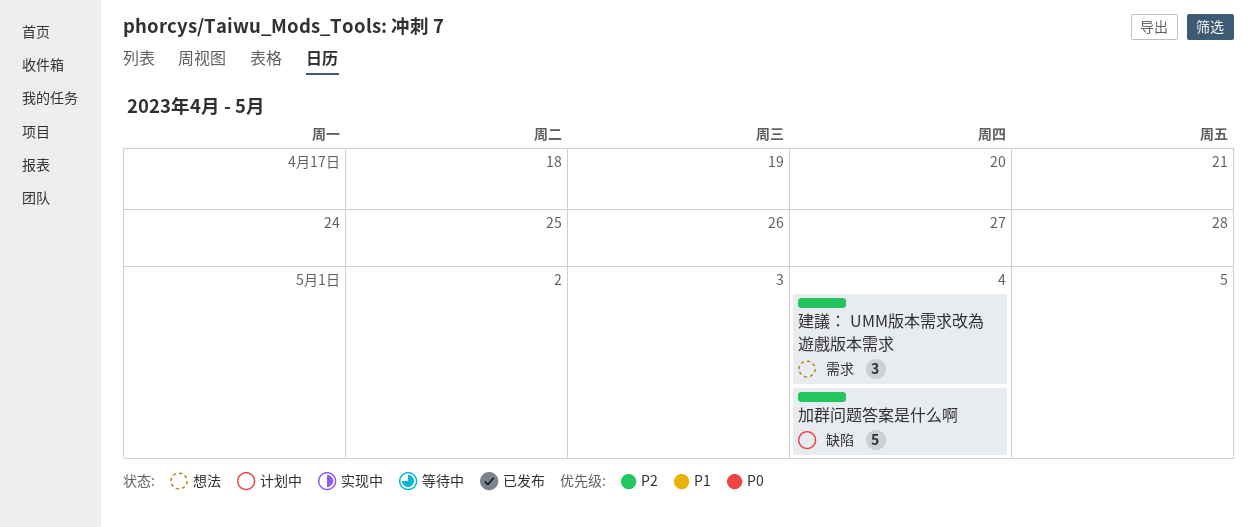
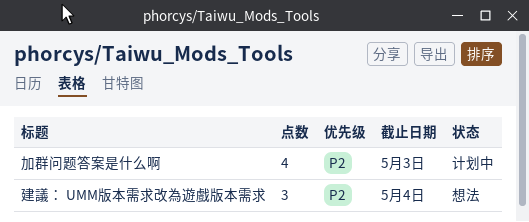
加群问题答案是什么啊, estimate: 5 -> 4
加群问题答案是什么啊, due: May 4 -> May 3

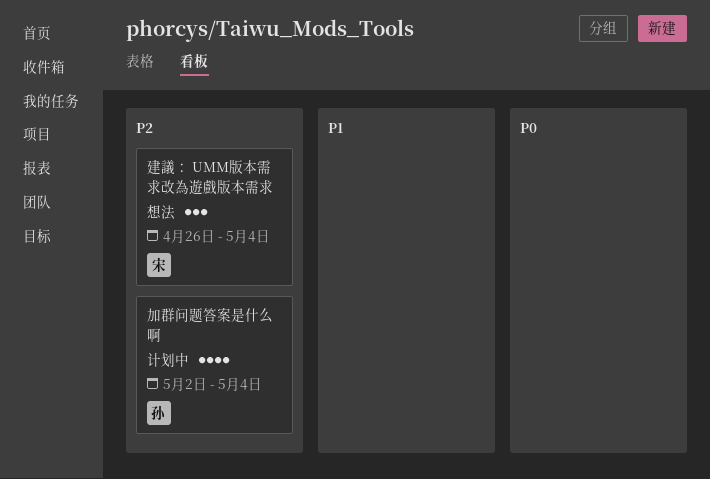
加群问题答案是什么啊, due: May 3 -> May 4

